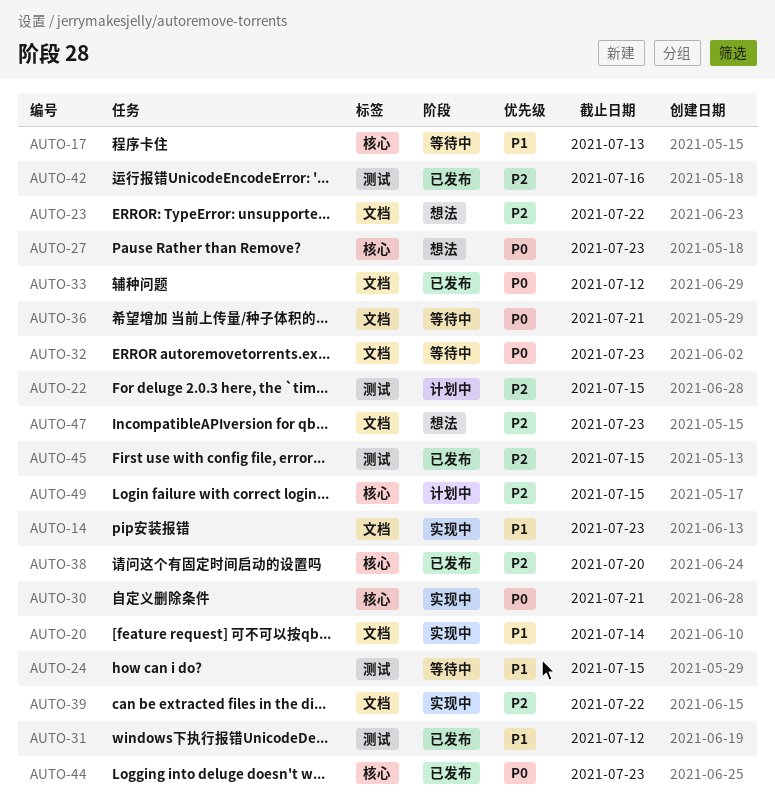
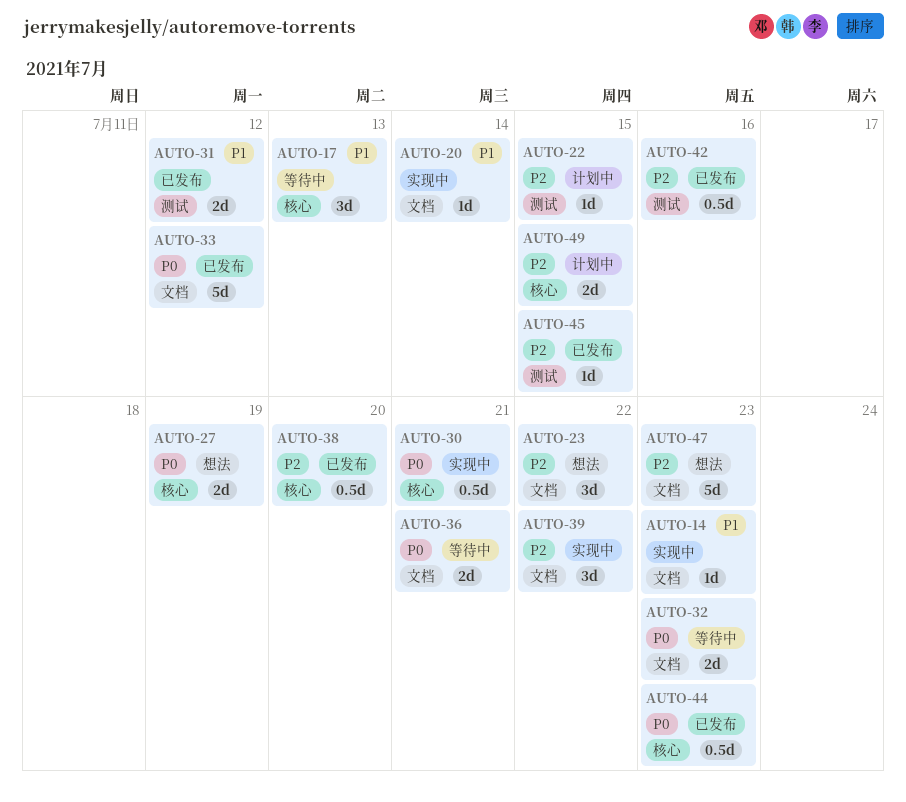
AUTO-24: present -> none
AUTO-27, due: Jul 23 -> Jul 19

